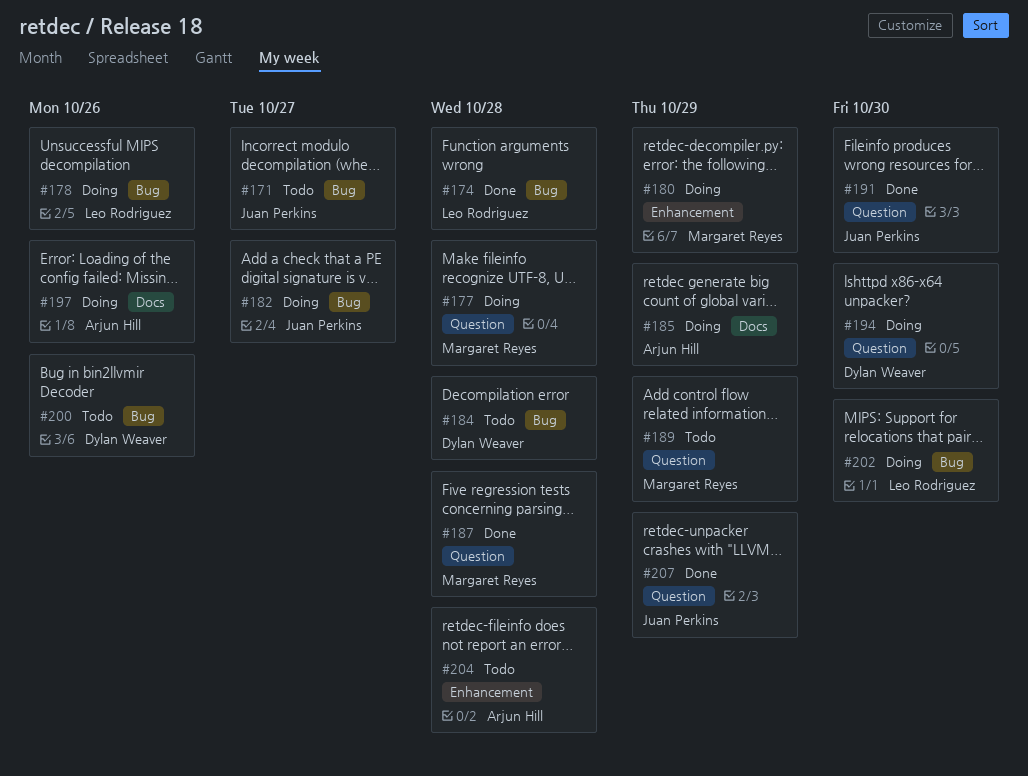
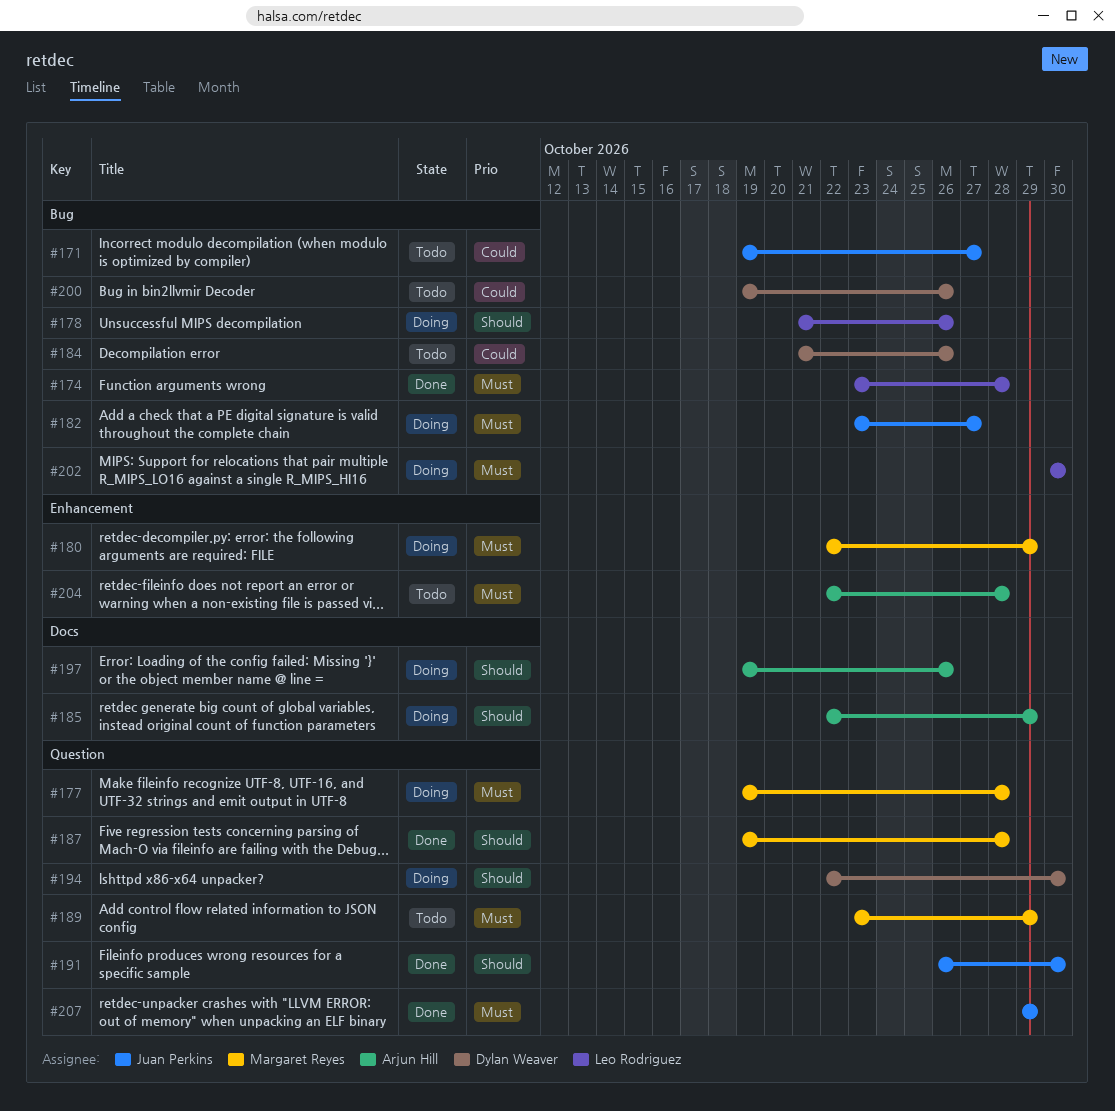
#184, due: Oct 28 -> Oct 26

